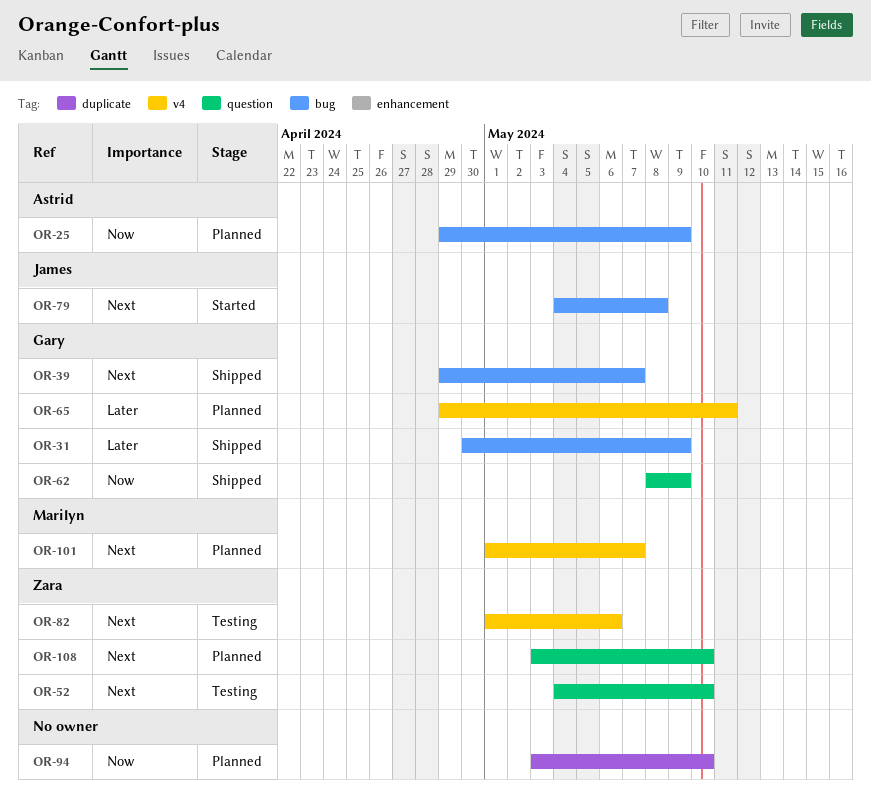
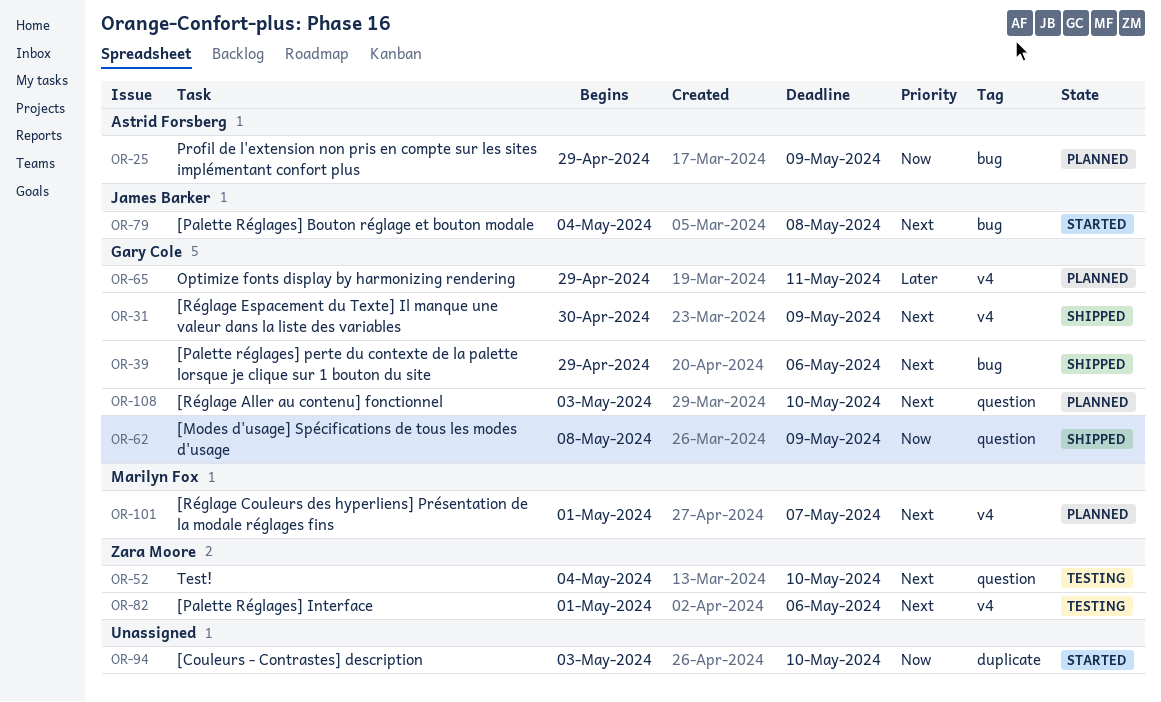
OR-31, priority: Later -> Next
OR-31, label: bug -> v4
OR-39, due: May 7 -> May 6
OR-94, status: Planned -> Started
OR-108, owner: Zara Moore -> Gary Cole

